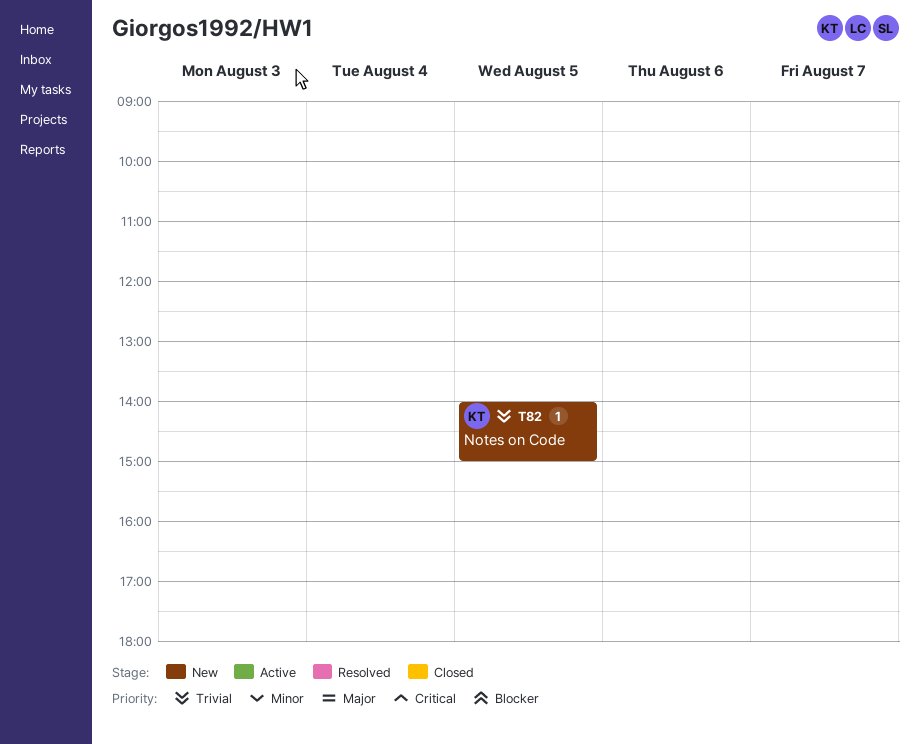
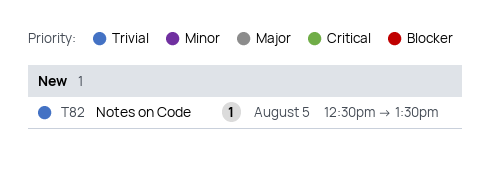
T82, begins: 14:00 -> 12:30
T82, ends: 15:00 -> 13:30

